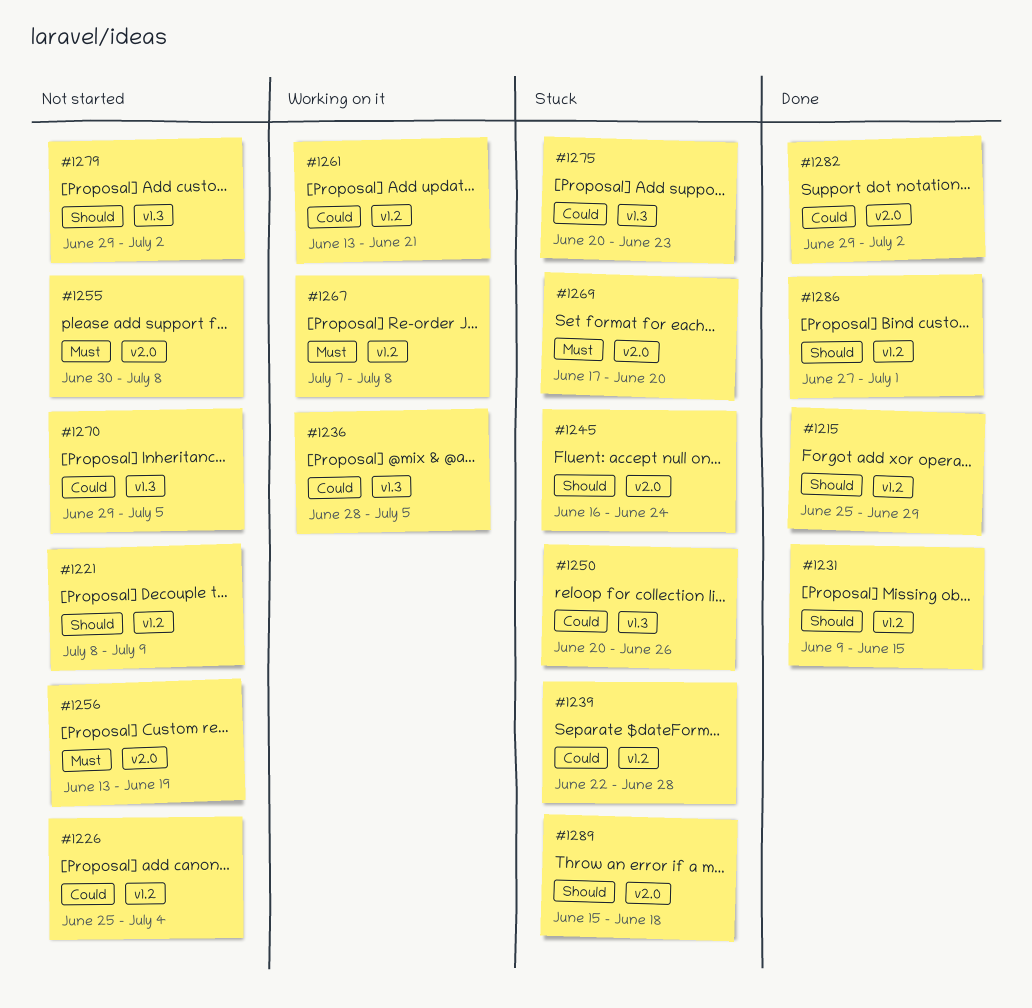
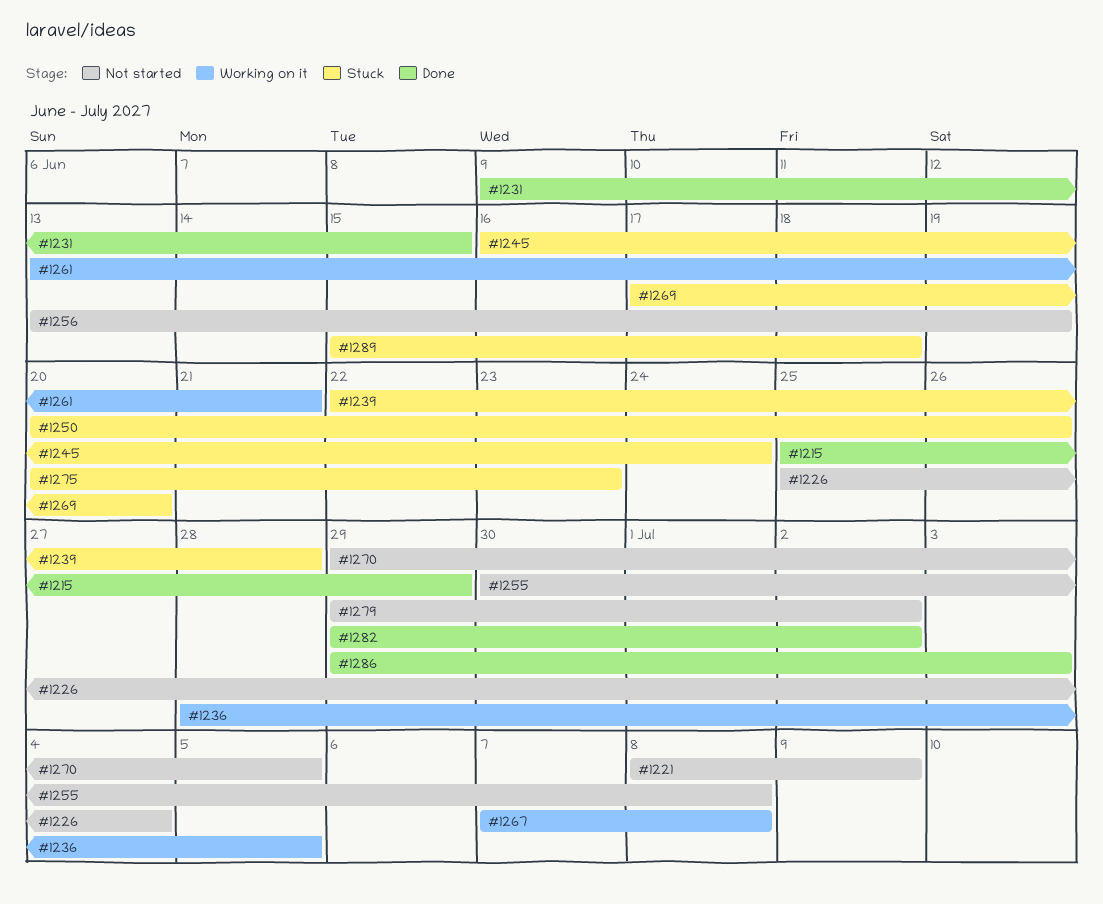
#1286, start: Jun 27 -> Jun 29
#1286, due: Jul 1 -> Jul 3

